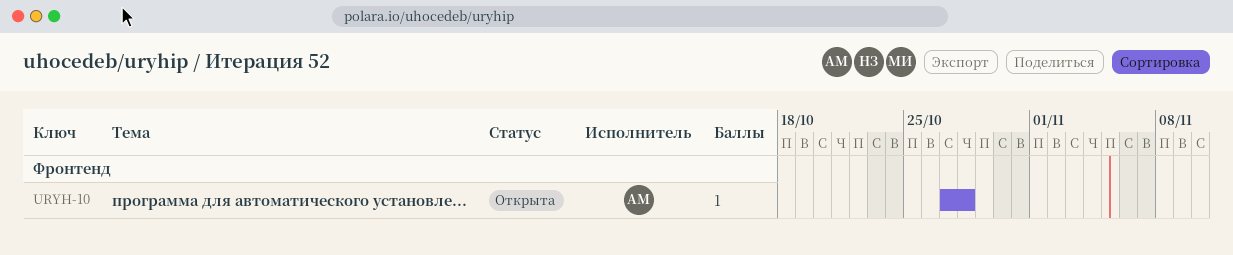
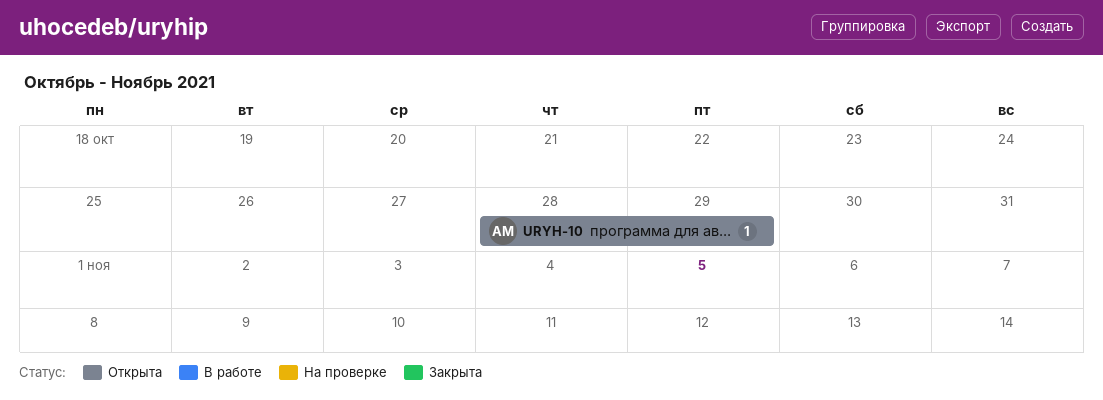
URYH-10, start: Oct 27 -> Oct 28
URYH-10, due: Oct 28 -> Oct 29

